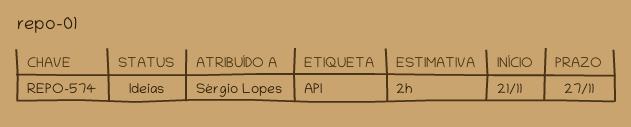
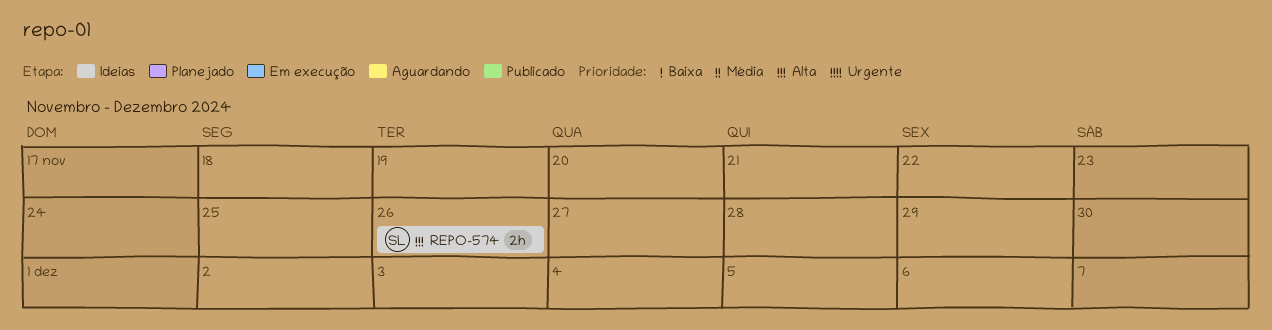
REPO-574, start: Nov 21 -> Nov 26
REPO-574, due: Nov 27 -> Nov 26

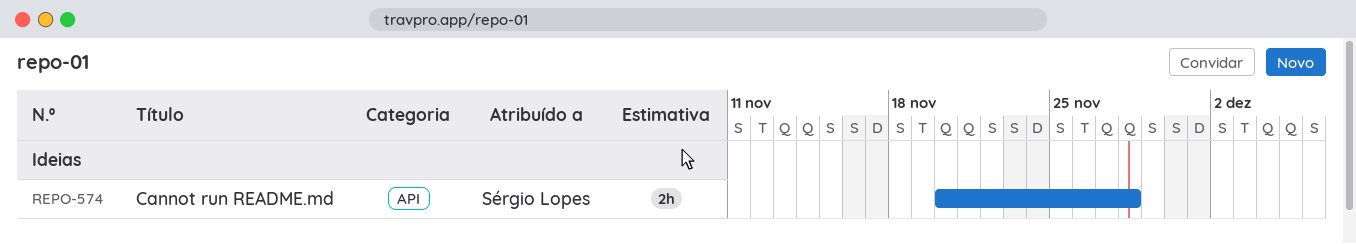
REPO-574, start: Nov 26 -> Nov 20
REPO-574, due: Nov 26 -> Nov 28

